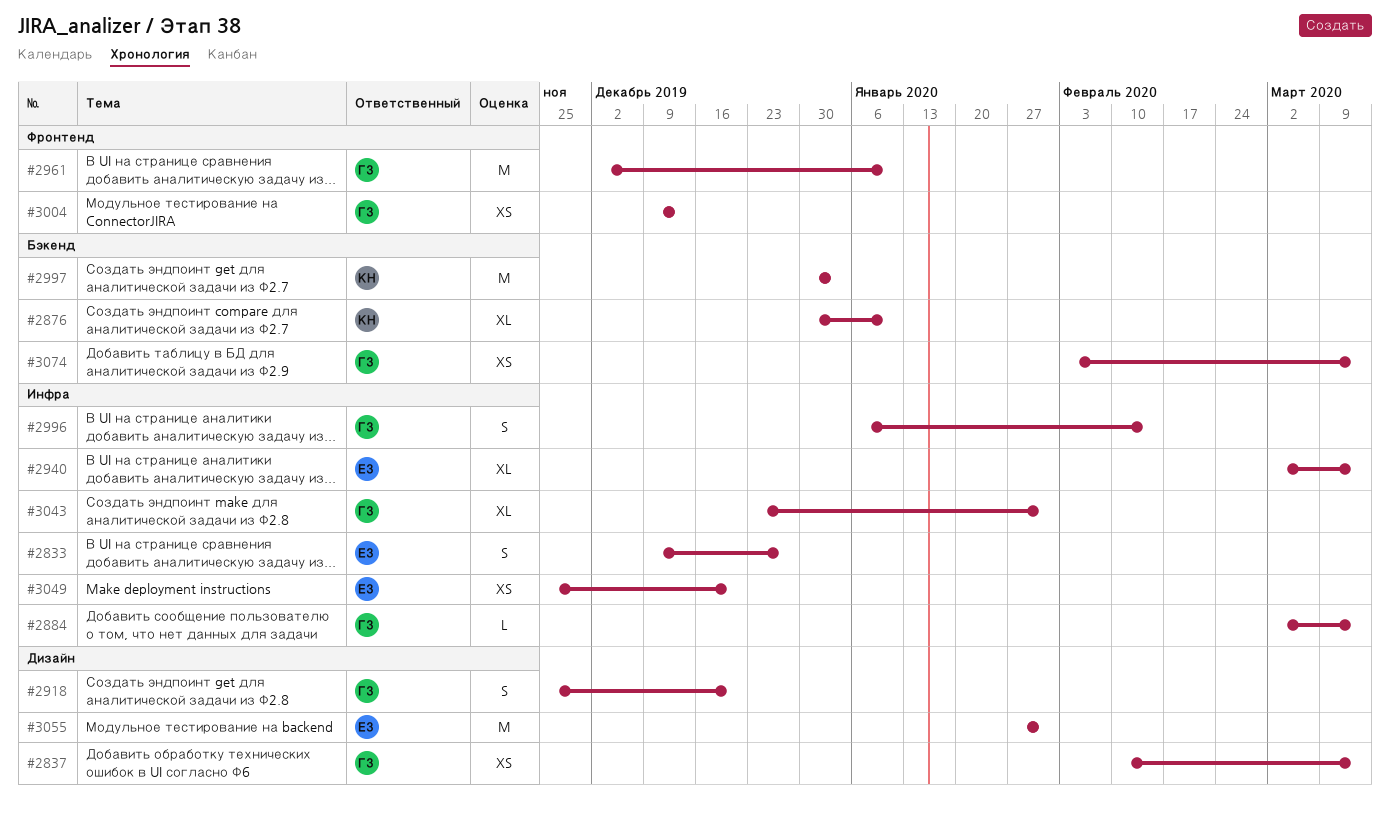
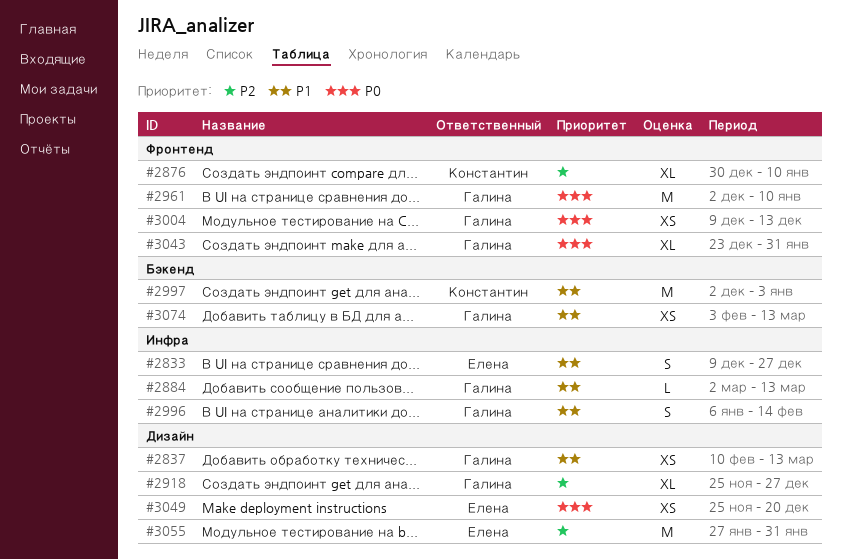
#2876, label: Бэкенд -> Фронтенд
#2918, estimate: S -> XL
#2918, due: Dec 20 -> Dec 27
#2940: present -> none
#2997, start: Dec 30 -> Dec 2
#3043, label: Инфра -> Фронтенд
#3049, label: Инфра -> Дизайн

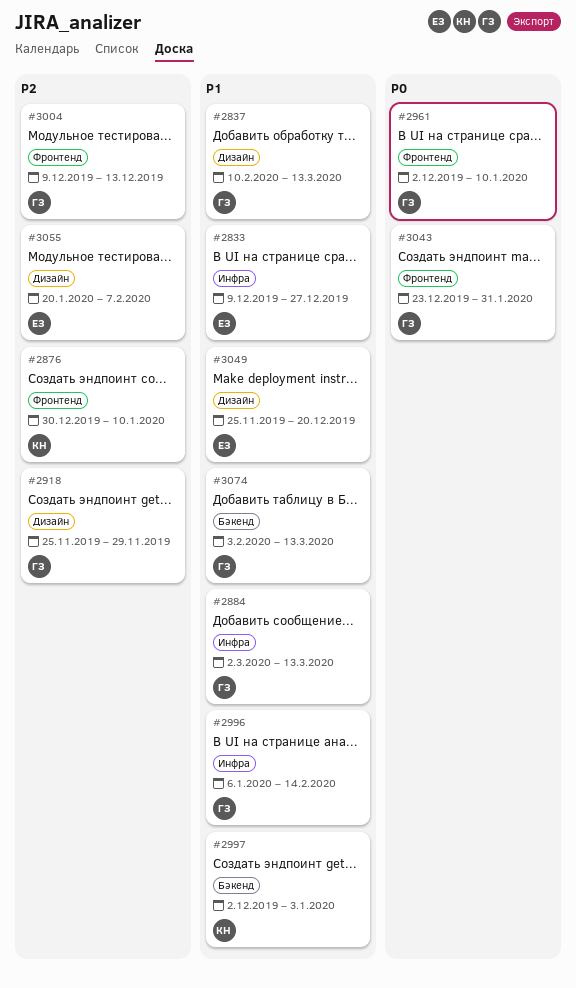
#2918, due: Dec 27 -> Nov 29
#3004, priority: P0 -> P2
#3049, priority: P0 -> P1
#3055, start: Jan 27 -> Jan 20
#3055, due: Jan 31 -> Feb 7

